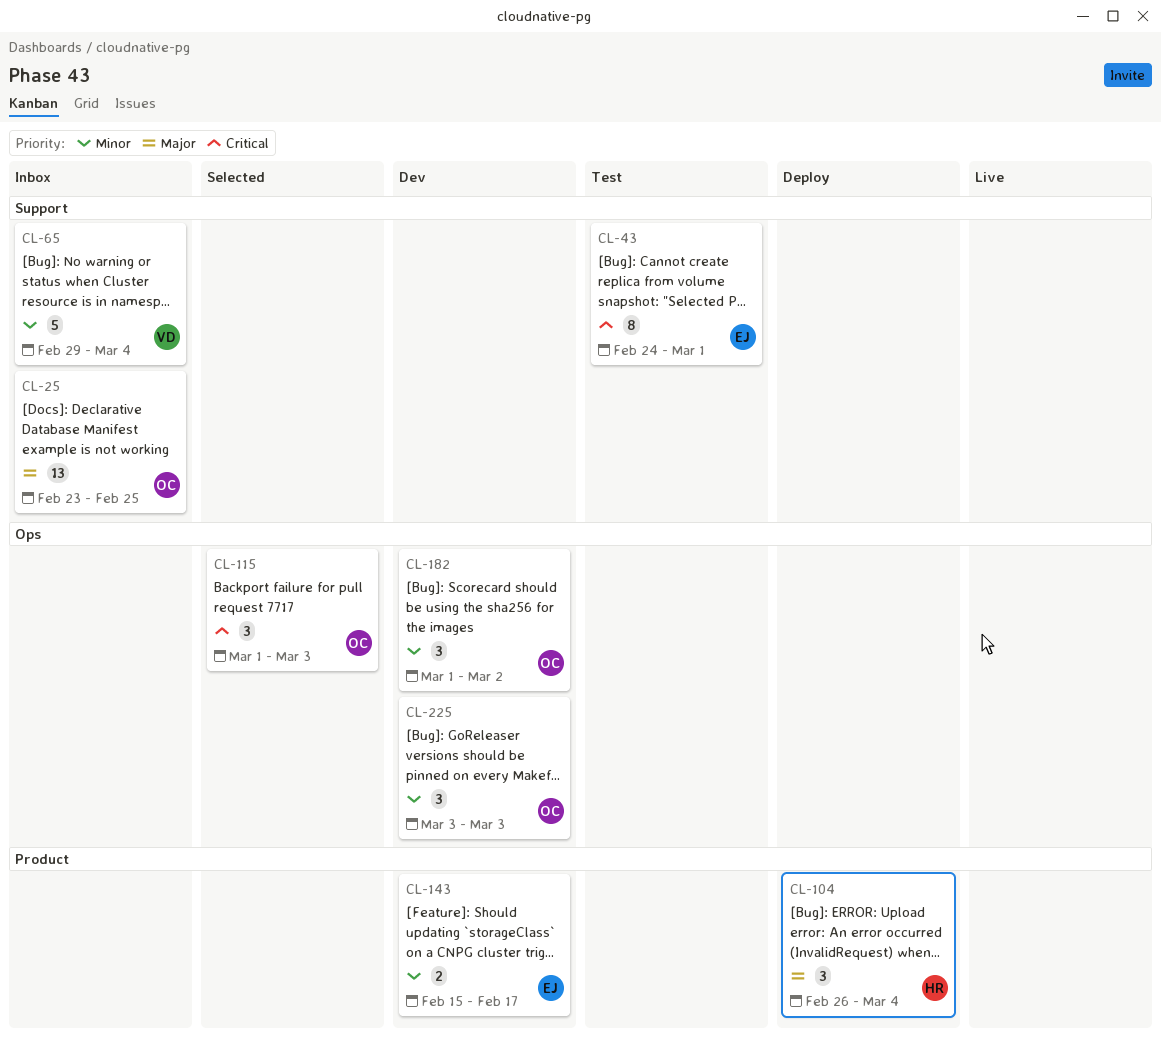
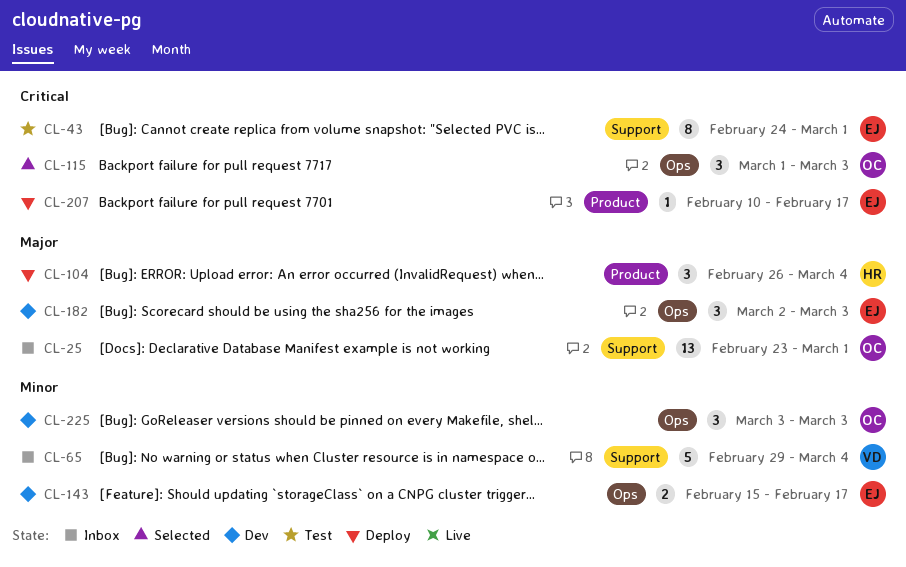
CL-25, due: Feb 25 -> Mar 1
CL-143, label: Product -> Ops
CL-182, owner: OC -> EJ
CL-182, priority: Minor -> Major
CL-182, start: Mar 1 -> Mar 2
CL-182, due: Mar 2 -> Mar 3
CL-207: none -> present

